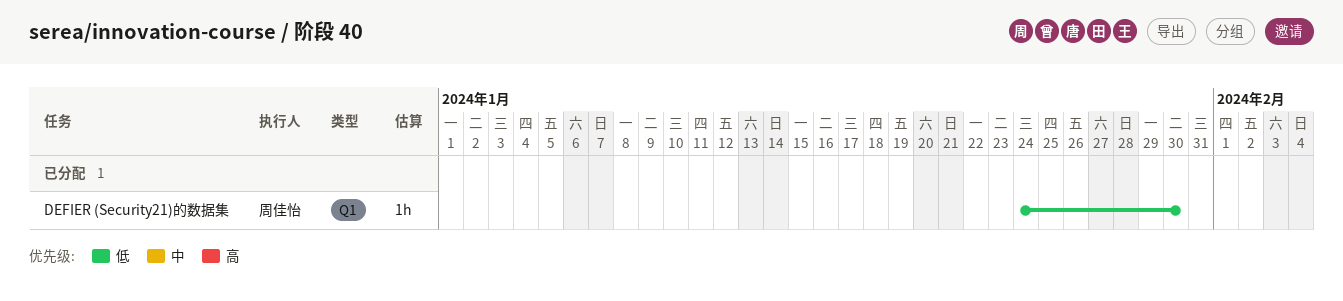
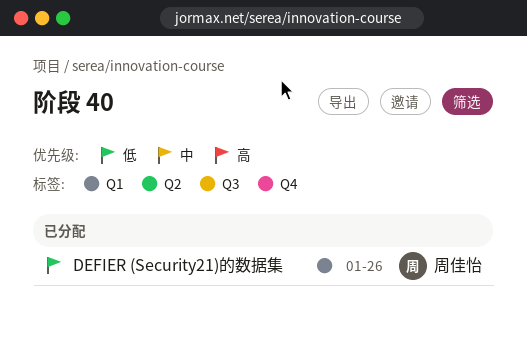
DEFIER (Security21)的数据集, due: Jan 30 -> Jan 26

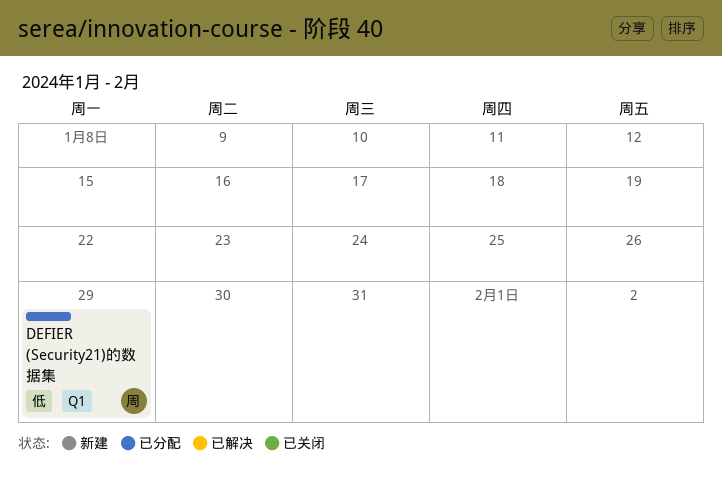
DEFIER (Security21)的数据集, due: Jan 26 -> Jan 29

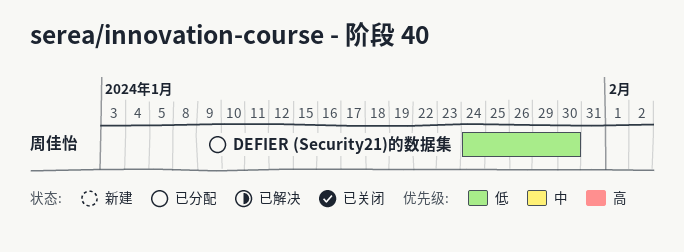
DEFIER (Security21)的数据集, due: Jan 29 -> Jan 30

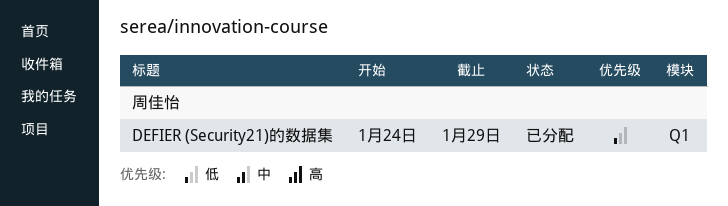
DEFIER (Security21)的数据集, due: Jan 30 -> Jan 29

